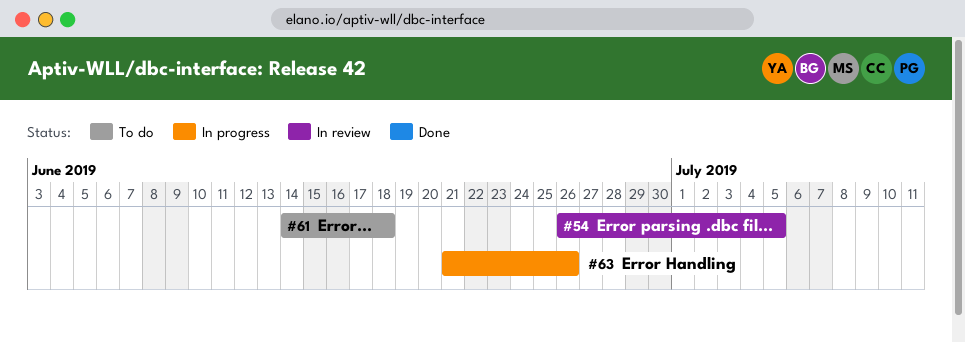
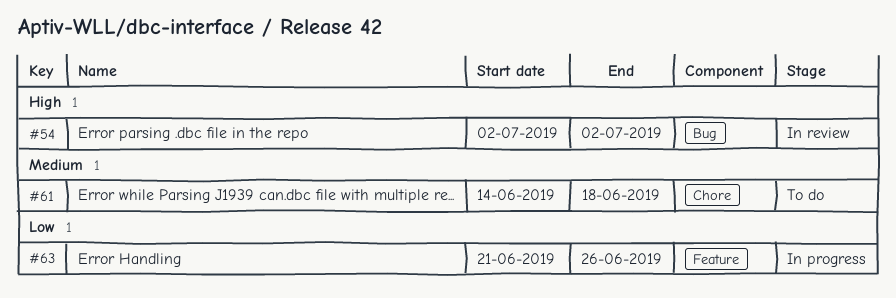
#54, start: Jun 26 -> Jul 2
#54, due: Jul 5 -> Jul 2

